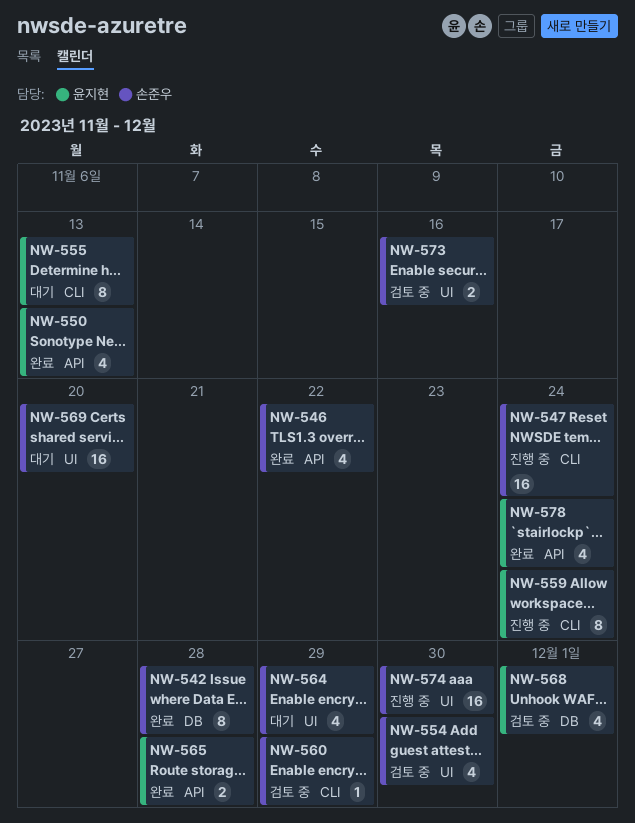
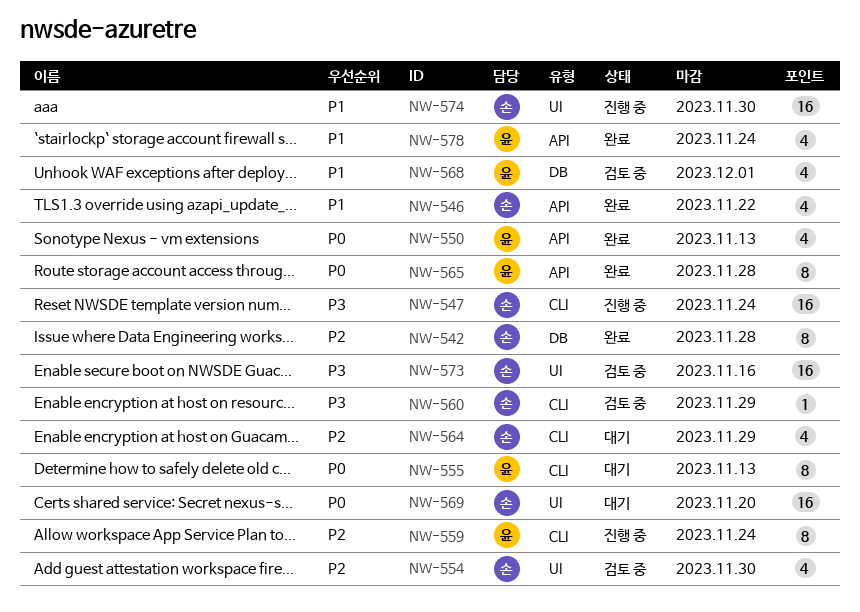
NW-564, label: UI -> CLI
NW-565, estimate: 2 -> 8
NW-573, estimate: 2 -> 16

